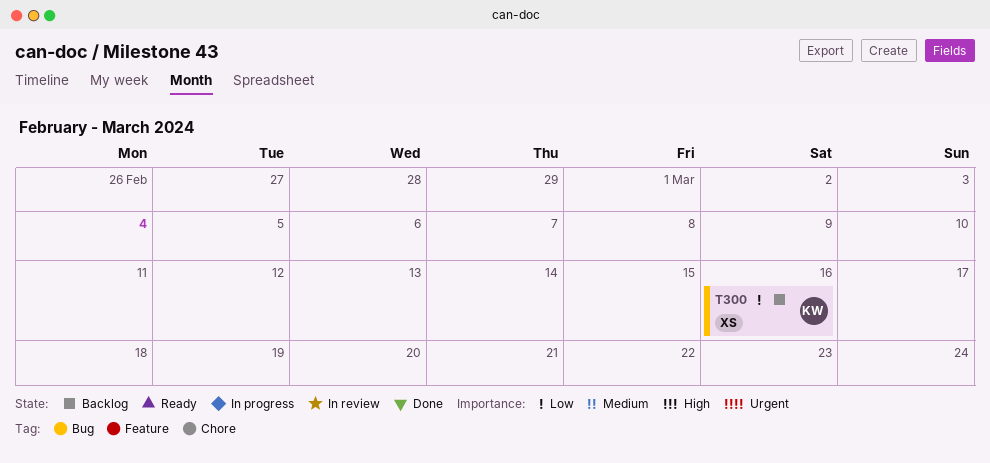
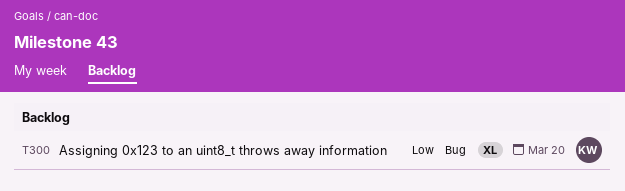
T300, estimate: XS -> XL
T300, due: Mar 16 -> Mar 20

